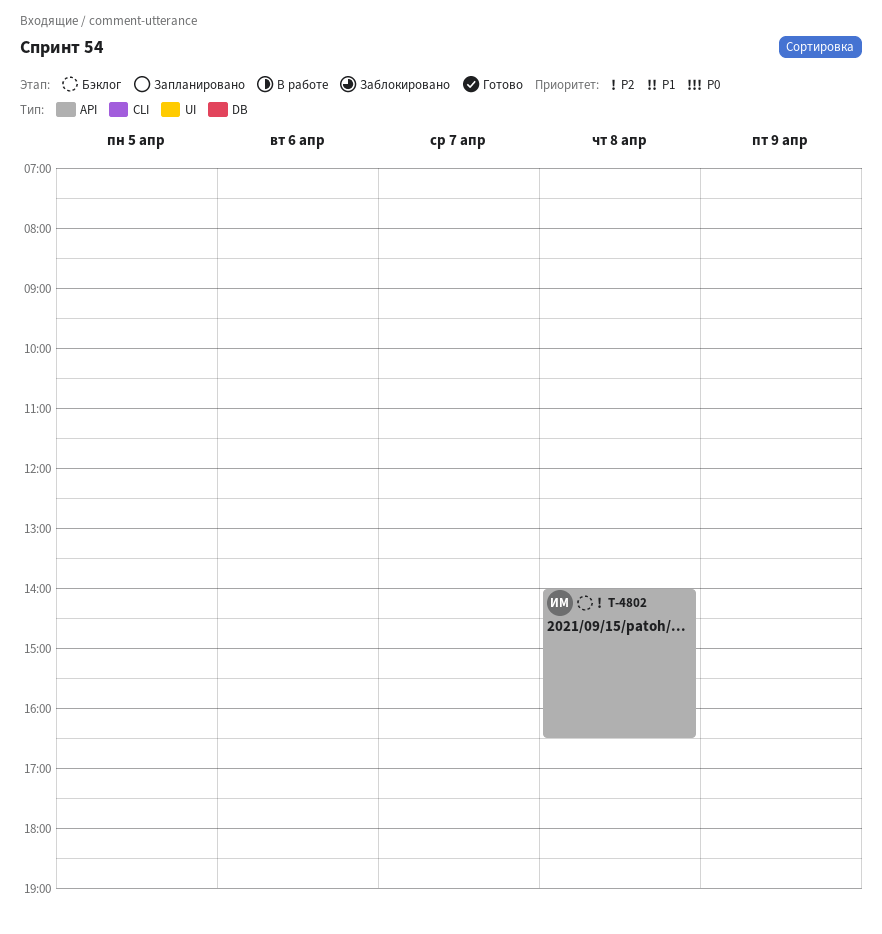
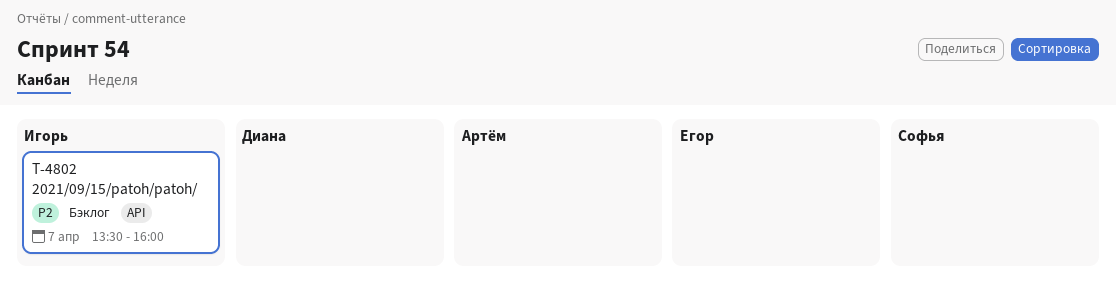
T-4802, day: Apr 8 -> Apr 7
T-4802, begins: 14:00 -> 13:30
T-4802, ends: 16:30 -> 16:00

